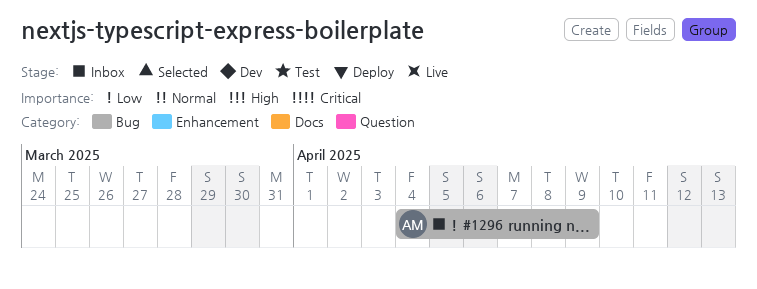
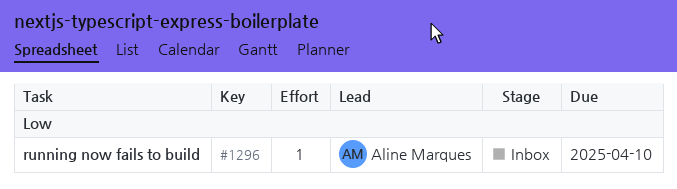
#1296, due: Apr 9 -> Apr 10

